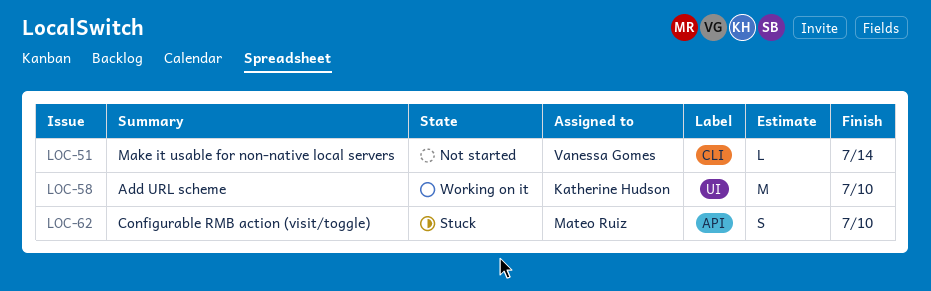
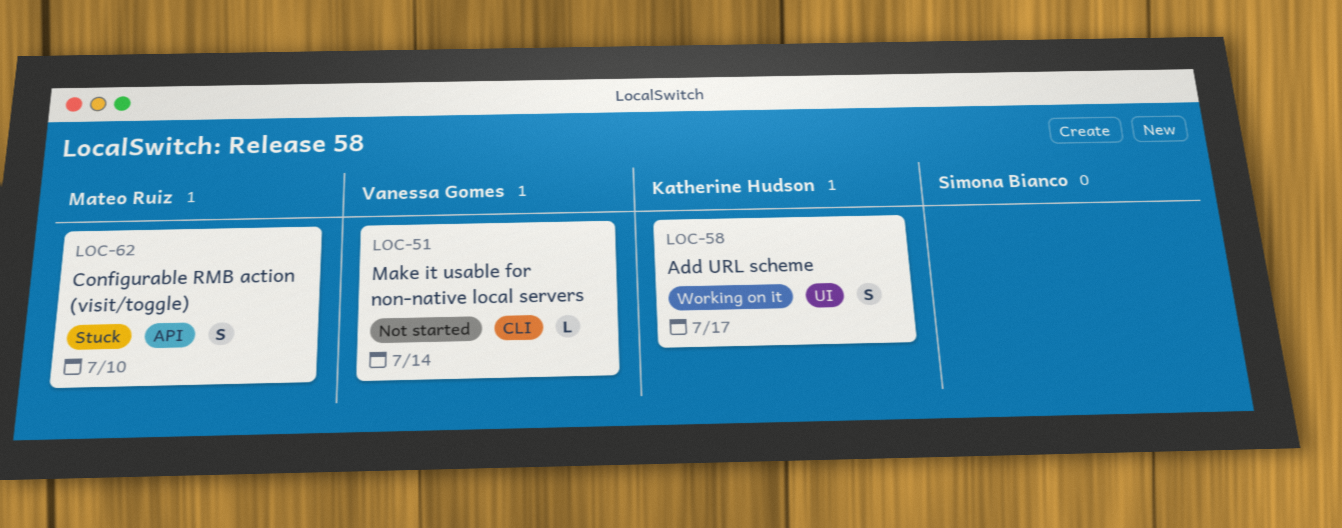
LOC-58, estimate: M -> S
LOC-58, due: Jul 10 -> Jul 17

